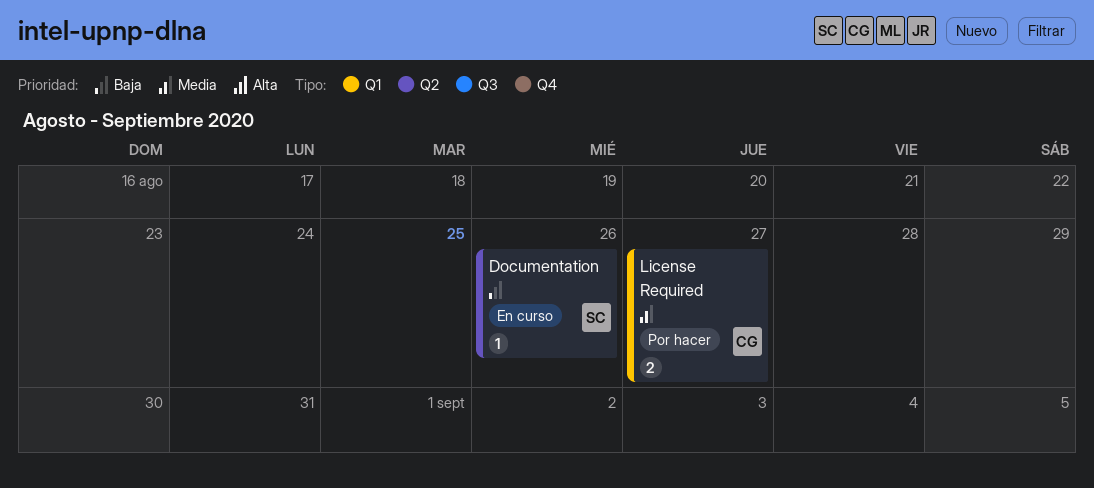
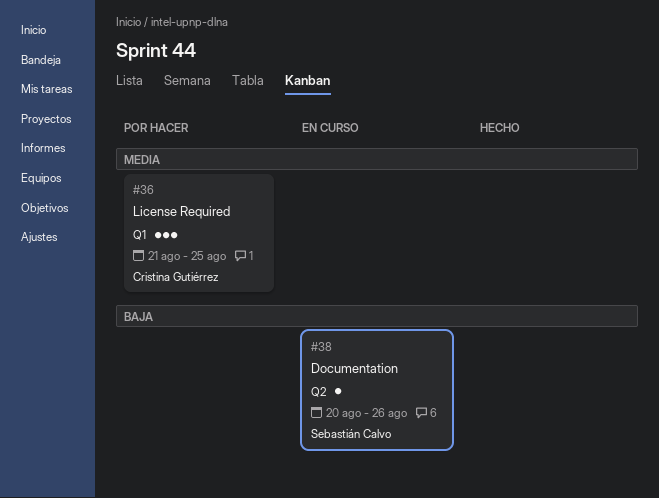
License Required, estimate: 2 -> 3
License Required, due: Aug 27 -> Aug 25

